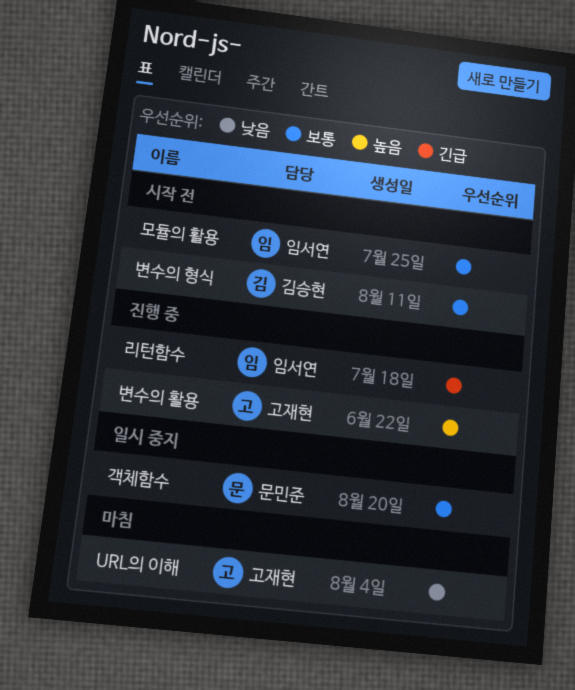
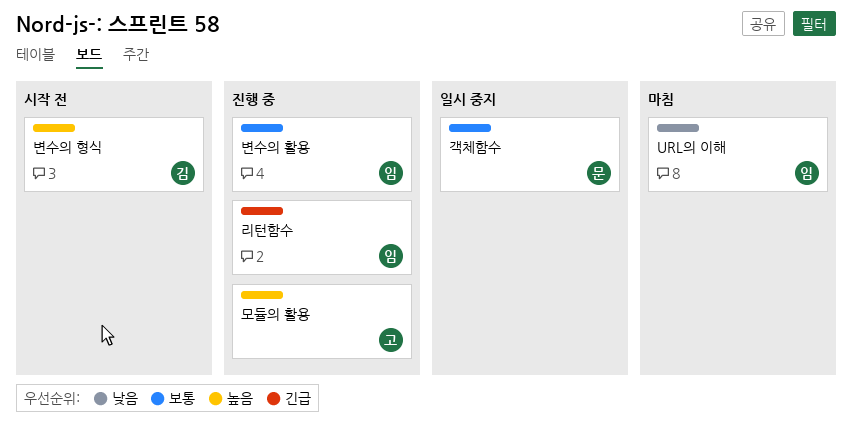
URL의 이해, owner: 고재현 -> 임서연
모듈의 활용, status: 시작 전 -> 진행 중
모듈의 활용, owner: 임서연 -> 고재현
모듈의 활용, priority: 보통 -> 높음
변수의 형식, priority: 보통 -> 높음
변수의 활용, owner: 고재현 -> 임서연
변수의 활용, priority: 높음 -> 보통

